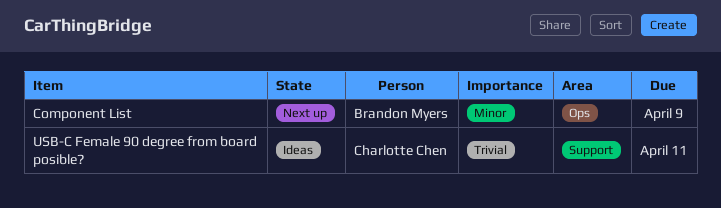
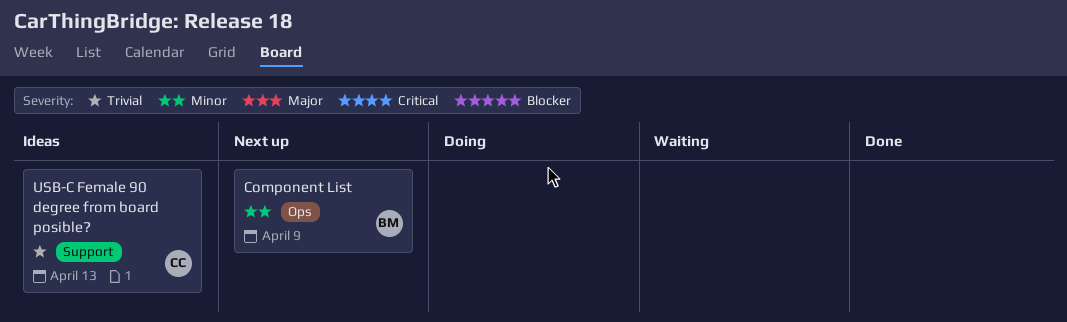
USB-C Female 90 degree from board posible?, due: Apr 11 -> Apr 13

